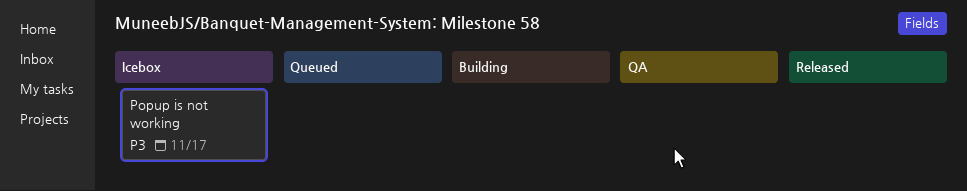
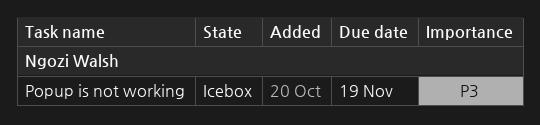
Popup is not working, due: Nov 17 -> Nov 19

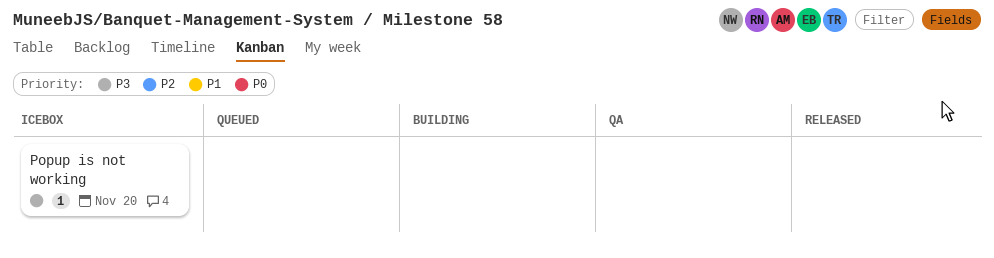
Popup is not working, due: Nov 19 -> Nov 20

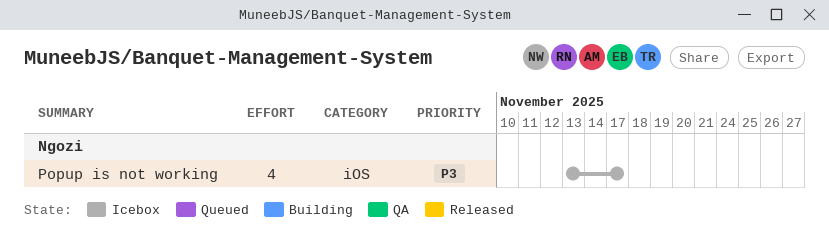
Popup is not working, estimate: 1 -> 4
Popup is not working, due: Nov 20 -> Nov 17

